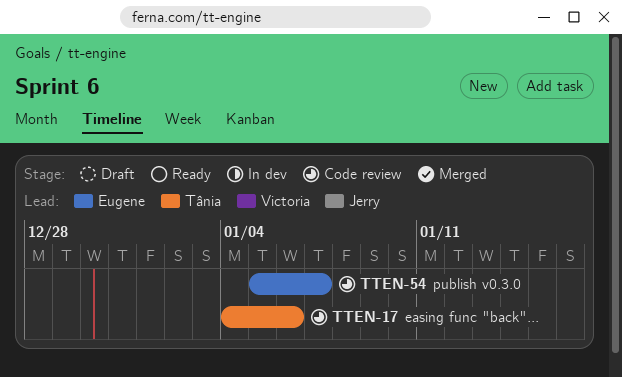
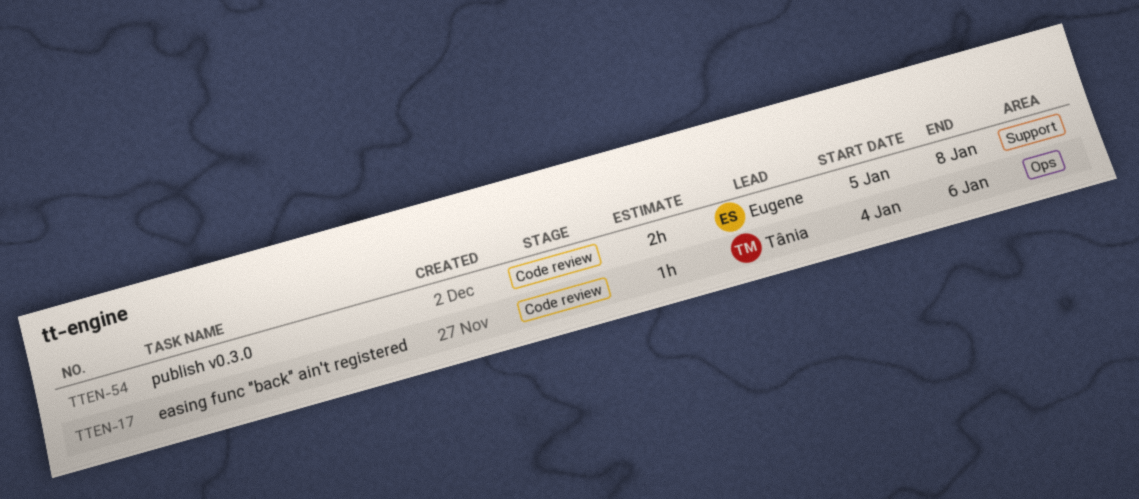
TTEN-54, due: Jan 7 -> Jan 8

